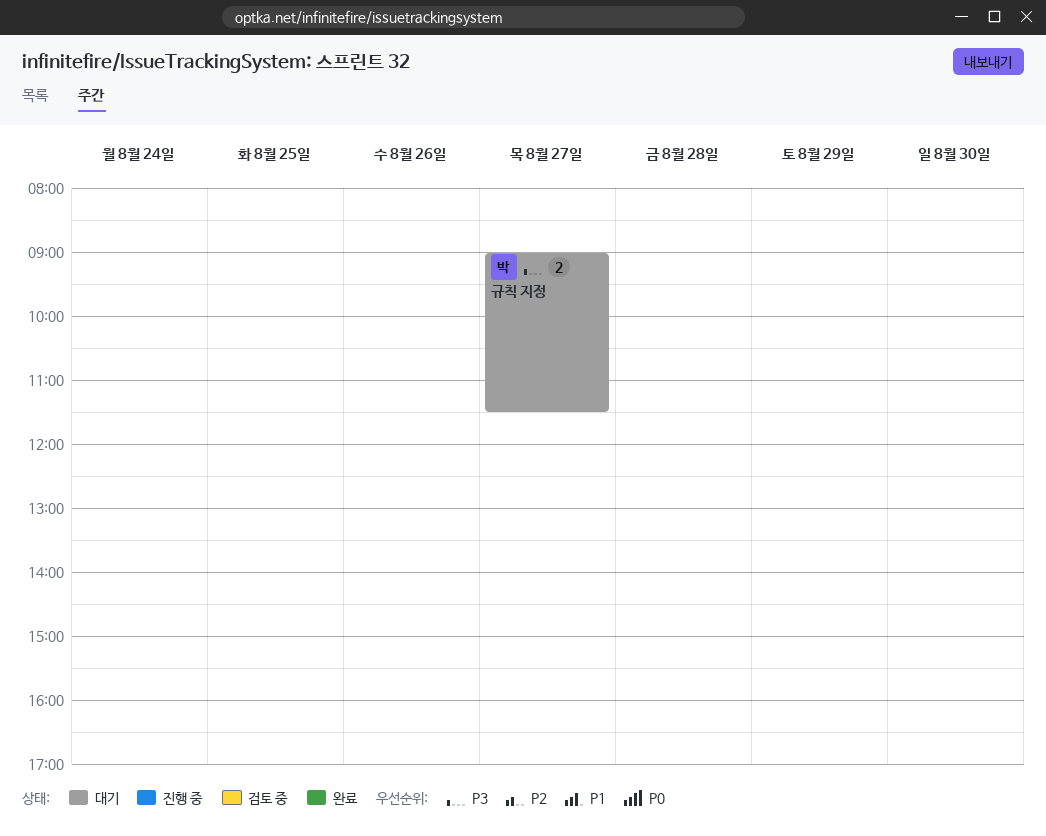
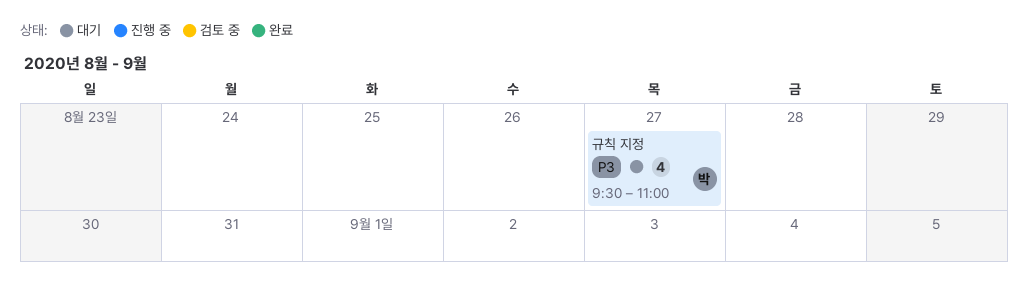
규칙 지정, estimate: 2 -> 4
규칙 지정, begins: 09:00 -> 09:30
규칙 지정, ends: 11:30 -> 11:00

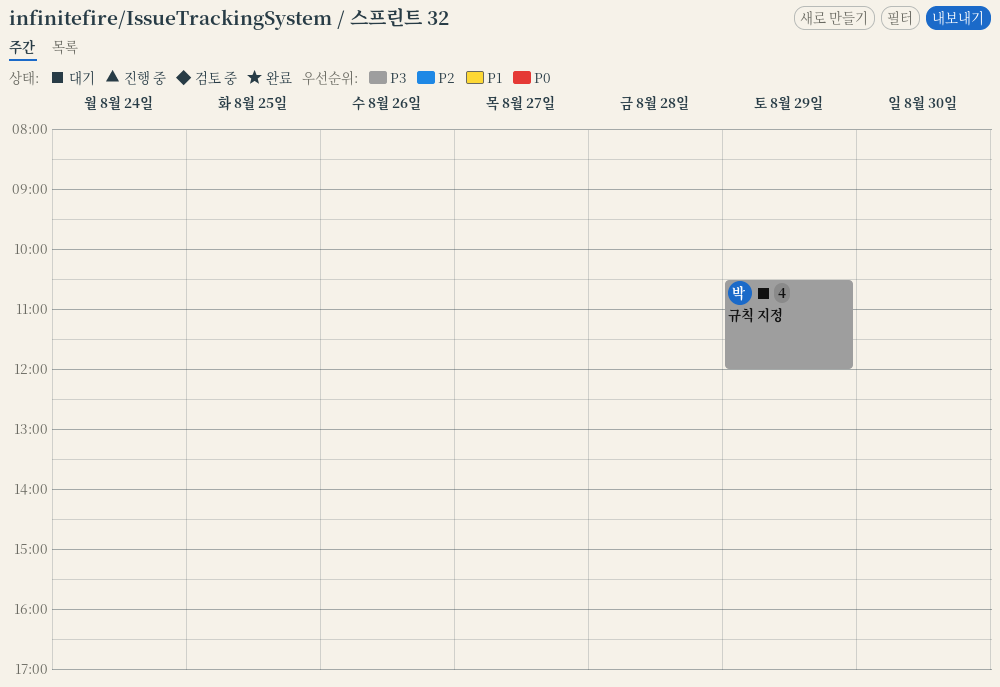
규칙 지정, day: Aug 27 -> Aug 29
규칙 지정, begins: 09:30 -> 10:30
규칙 지정, ends: 11:00 -> 12:00

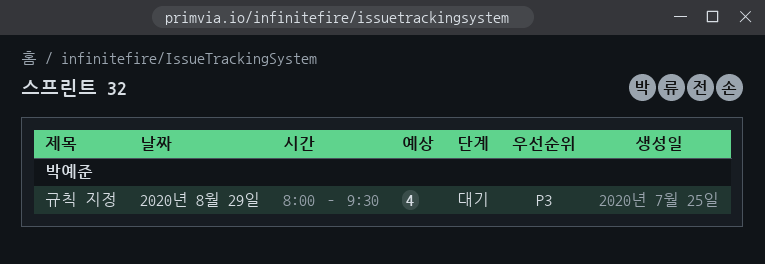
규칙 지정, begins: 10:30 -> 08:00
규칙 지정, ends: 12:00 -> 09:30

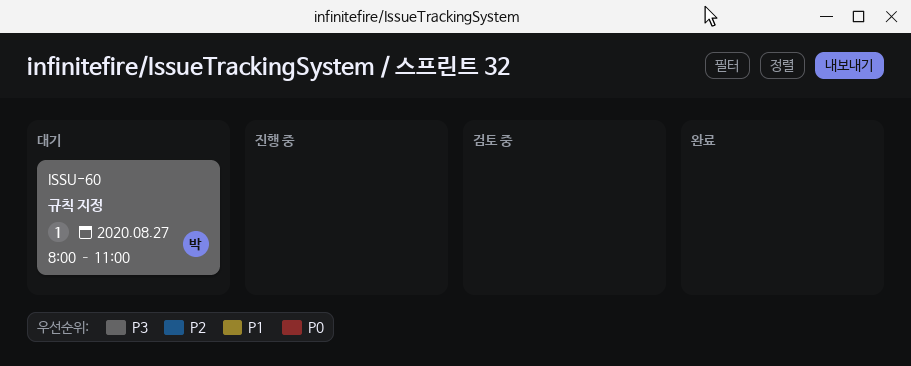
규칙 지정, estimate: 4 -> 1
규칙 지정, day: Aug 29 -> Aug 27
규칙 지정, ends: 09:30 -> 11:00

